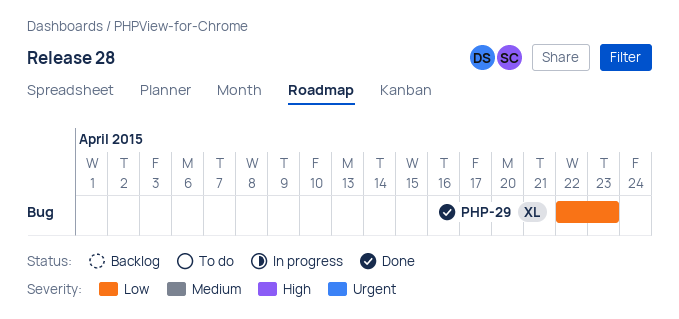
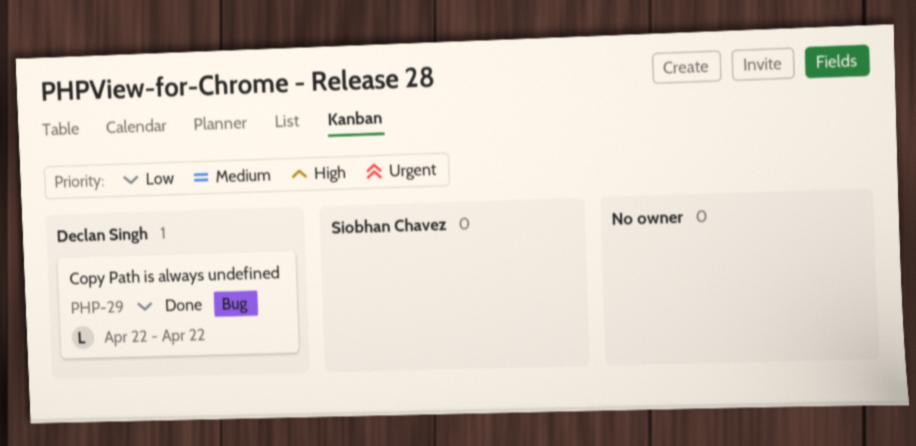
PHP-29, estimate: XL -> L
PHP-29, due: Apr 23 -> Apr 22

